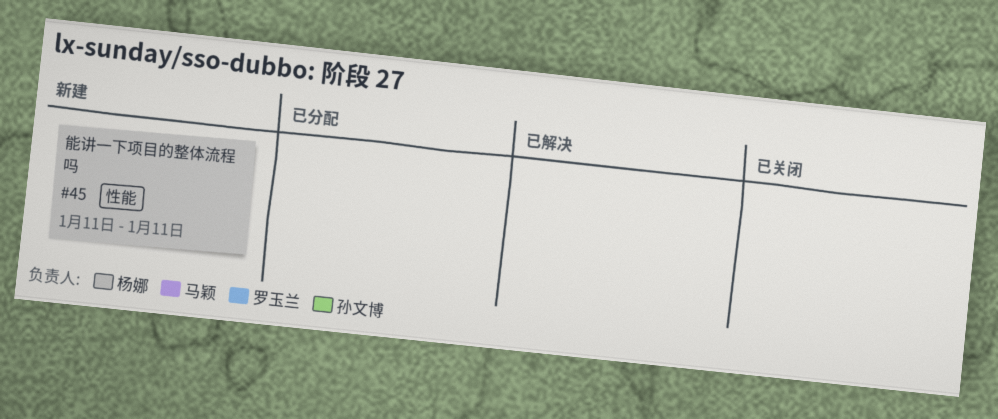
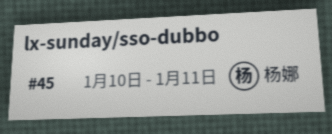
#45, start: Jan 11 -> Jan 10

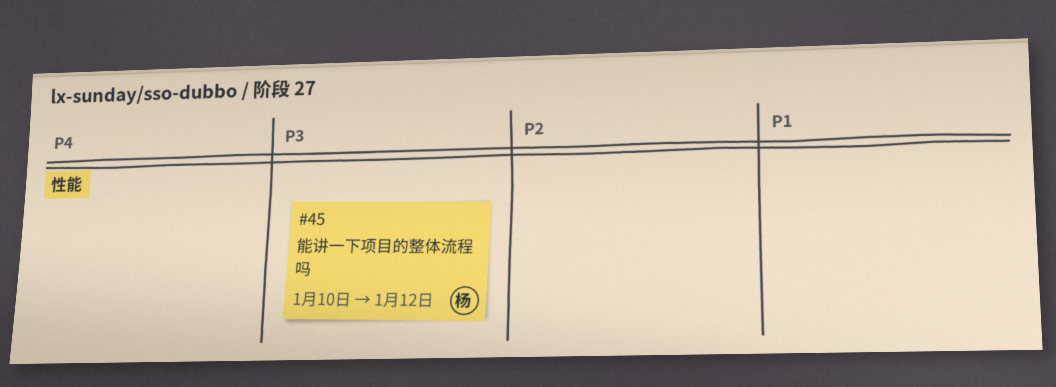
#45, due: Jan 11 -> Jan 12

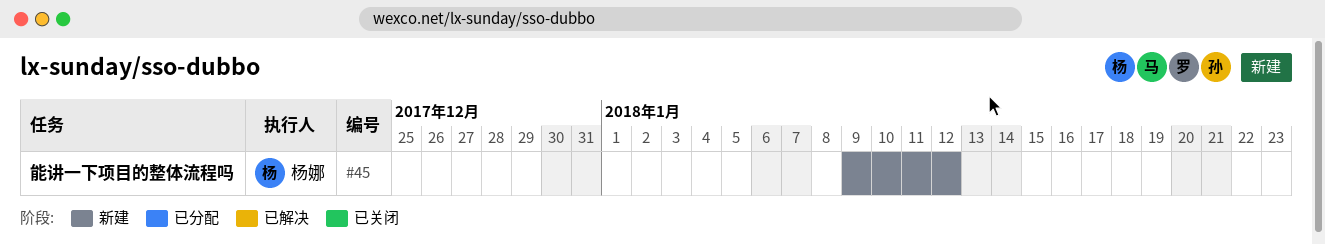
#45, start: Jan 10 -> Jan 9

